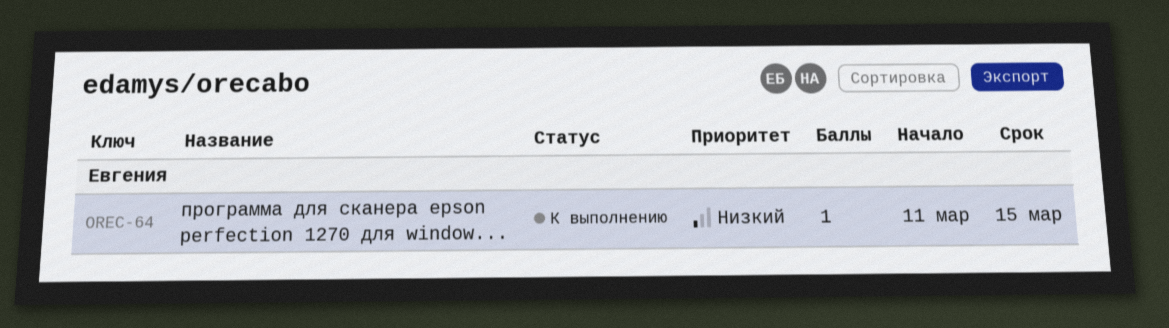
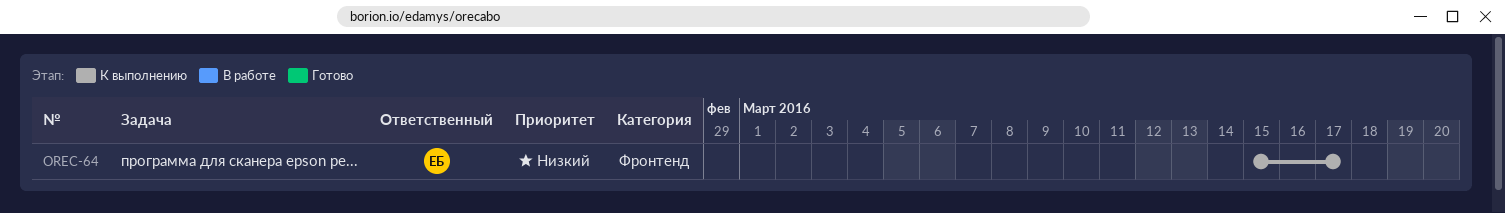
OREC-64, start: Mar 11 -> Mar 15
OREC-64, due: Mar 15 -> Mar 17

